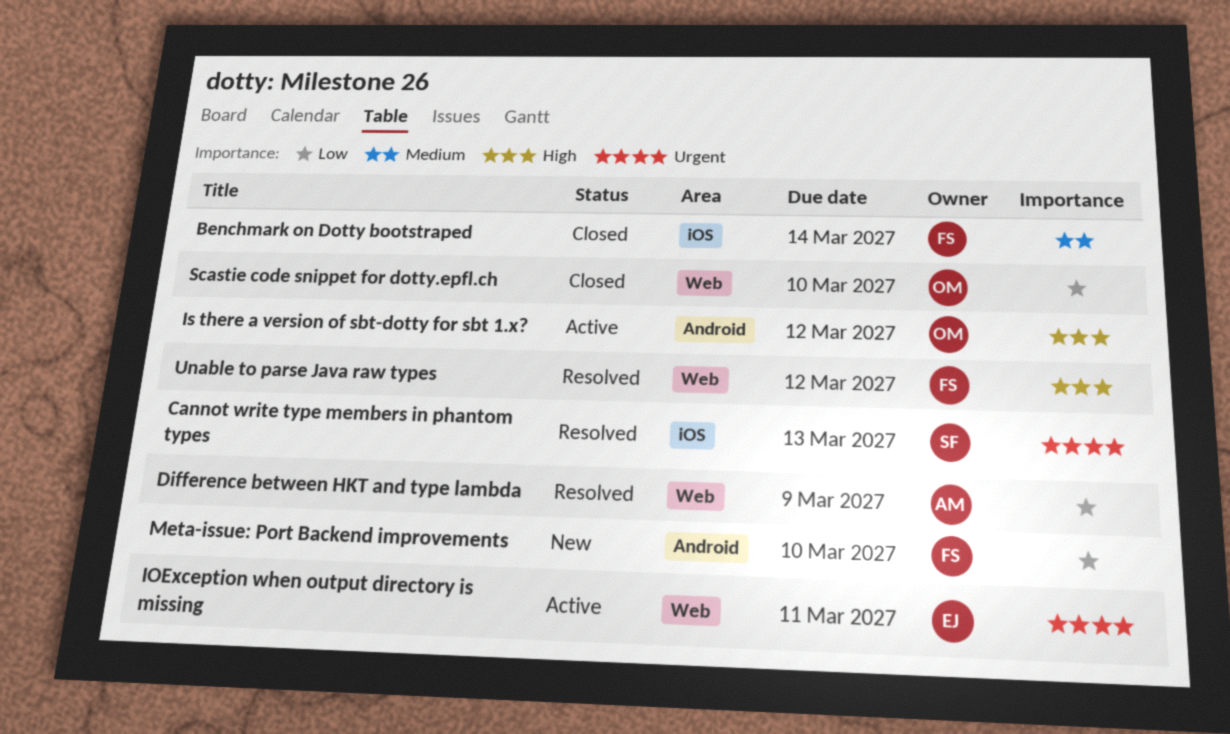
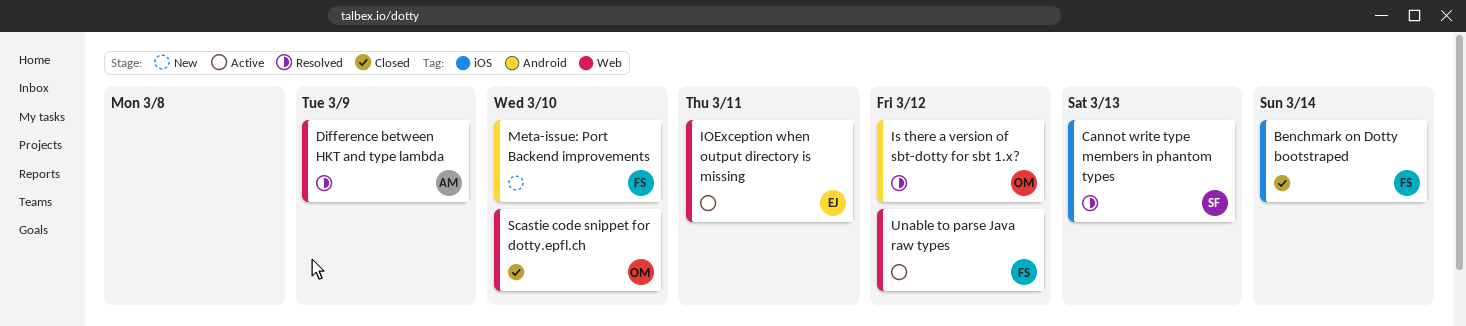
Is there a version of sbt-dotty for sbt 1.x?, status: Active -> Resolved
Unable to parse Java raw types, status: Resolved -> Active

